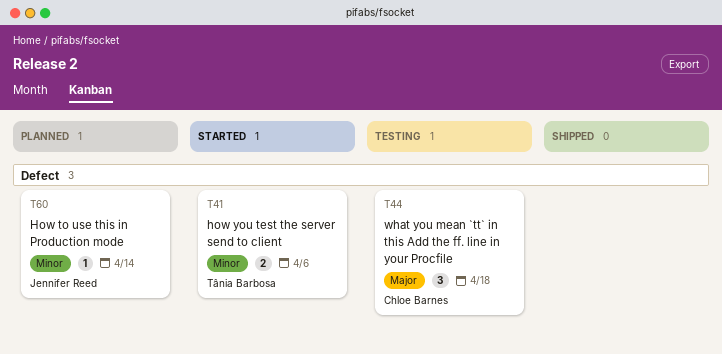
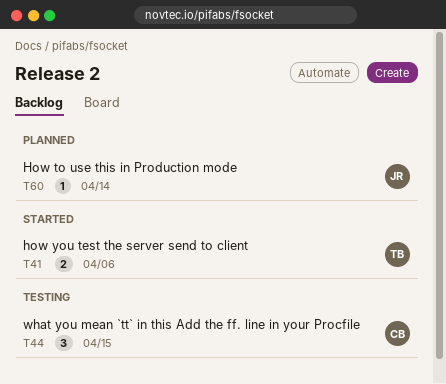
T44, due: Apr 18 -> Apr 15

